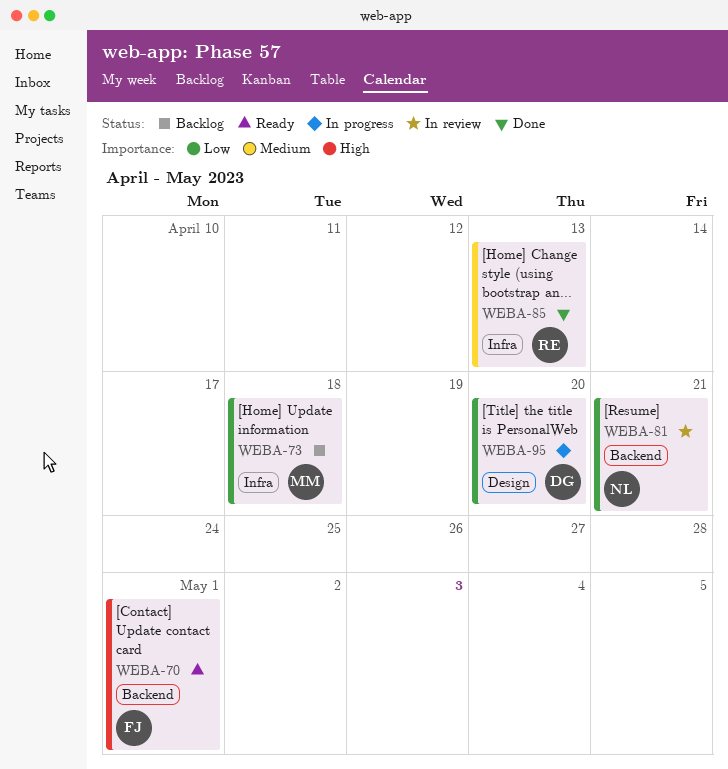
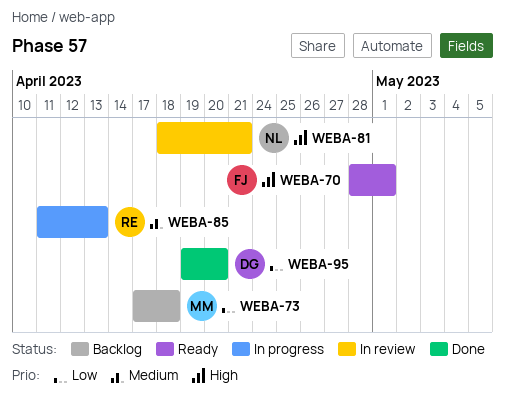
WEBA-81, priority: Low -> High
WEBA-85, status: Done -> In progress
WEBA-95, status: In progress -> Done

